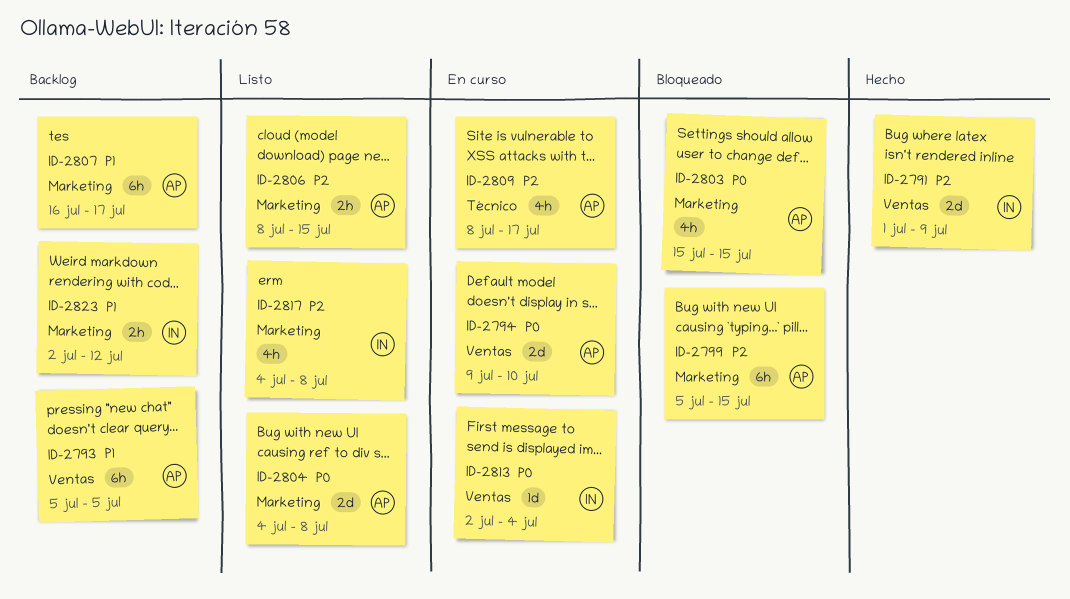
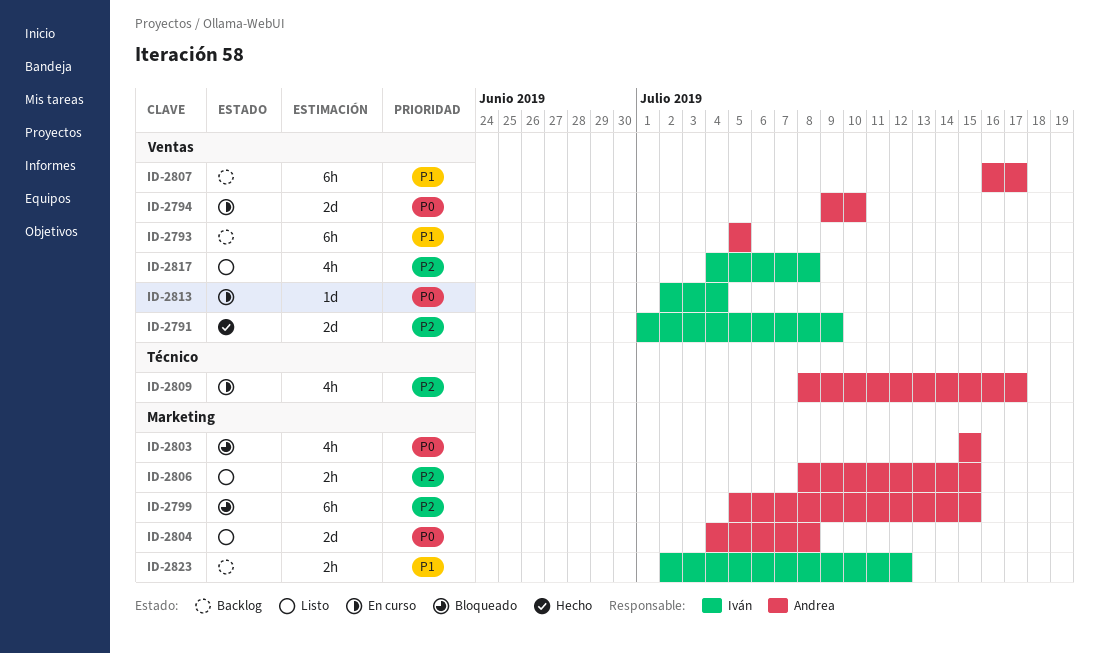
ID-2807, label: Marketing -> Ventas
ID-2817, label: Marketing -> Ventas

